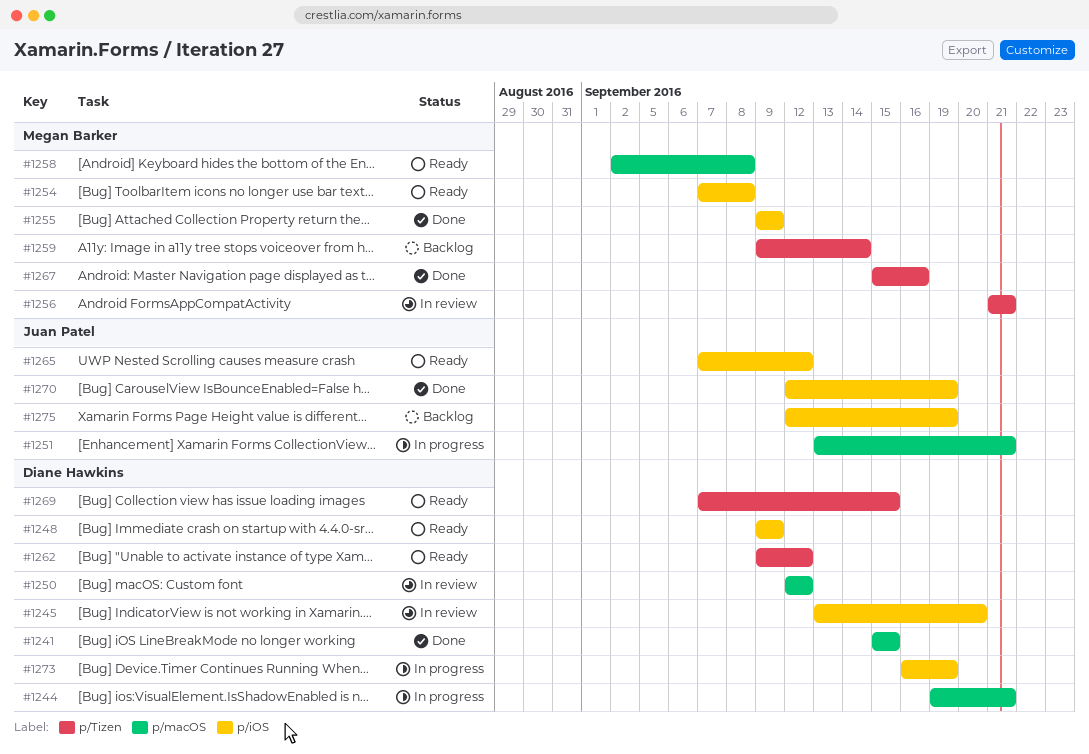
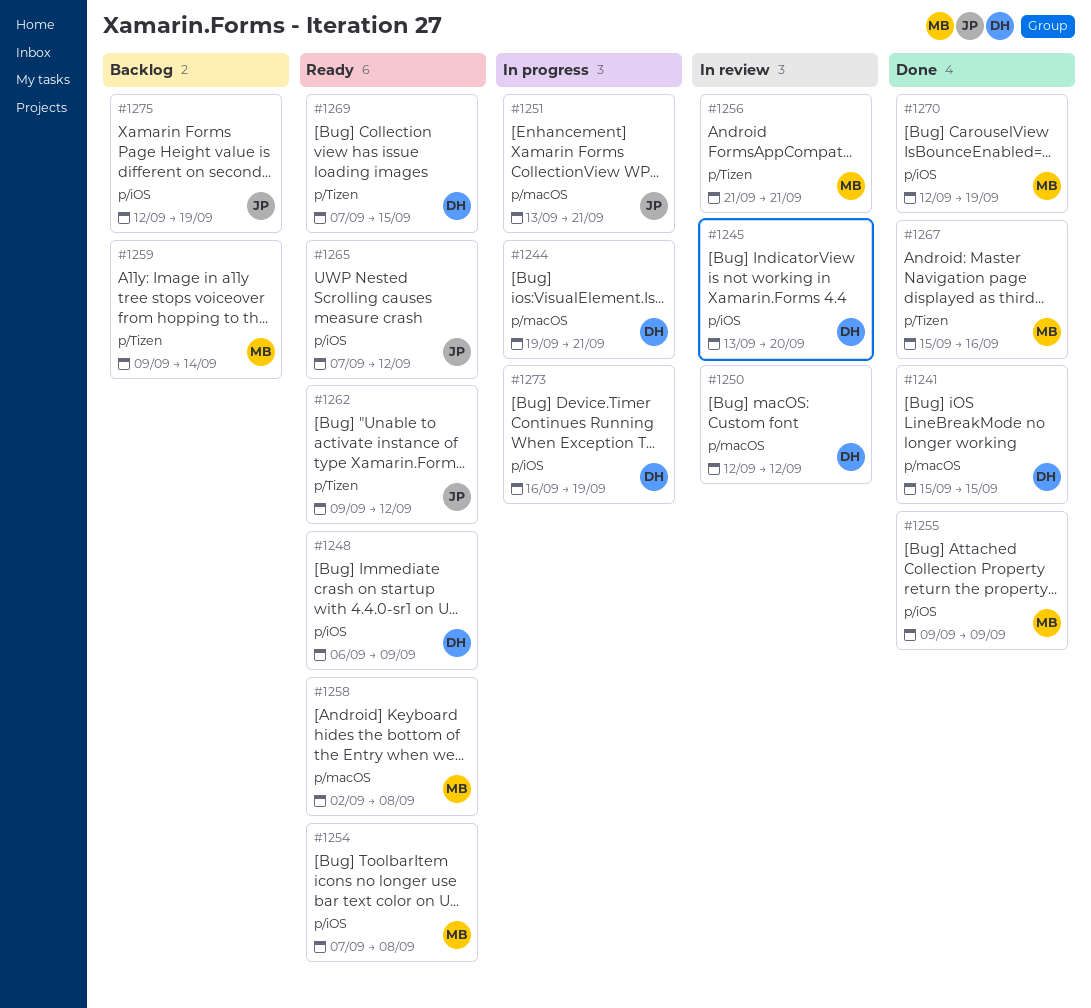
#1248, start: Sep 9 -> Sep 6
#1262, owner: Diane Hawkins -> Juan Patel
#1270, owner: Juan Patel -> Megan Barker

